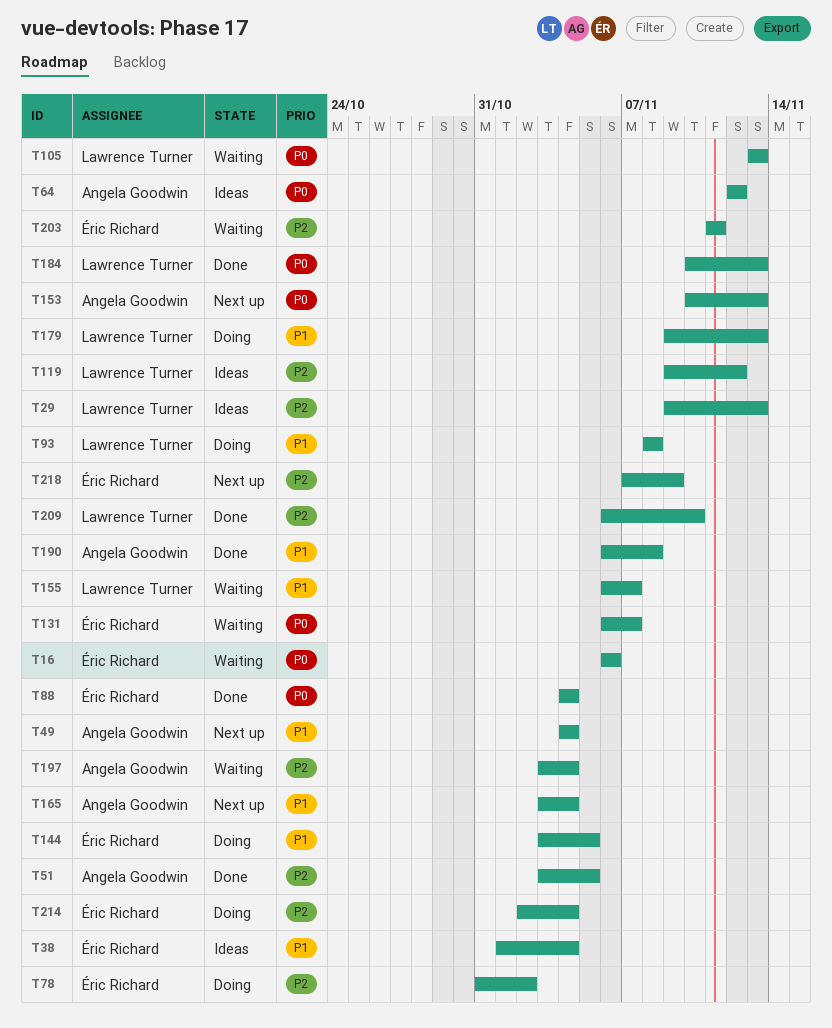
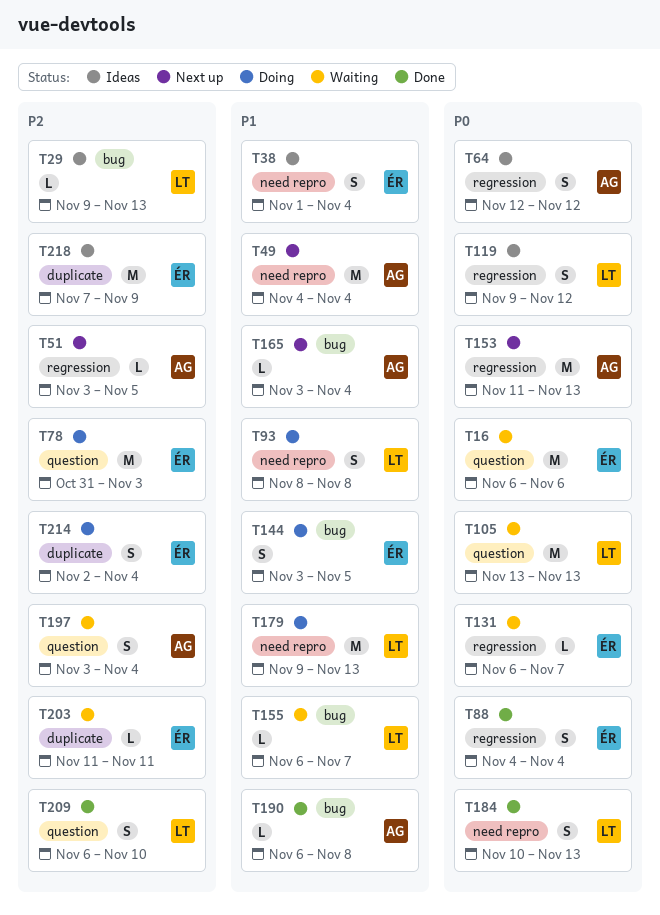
T51, status: Done -> Next up
T78, due: Nov 2 -> Nov 3
T119, priority: P2 -> P0
T153, start: Nov 10 -> Nov 11
T218, status: Next up -> Ideas

